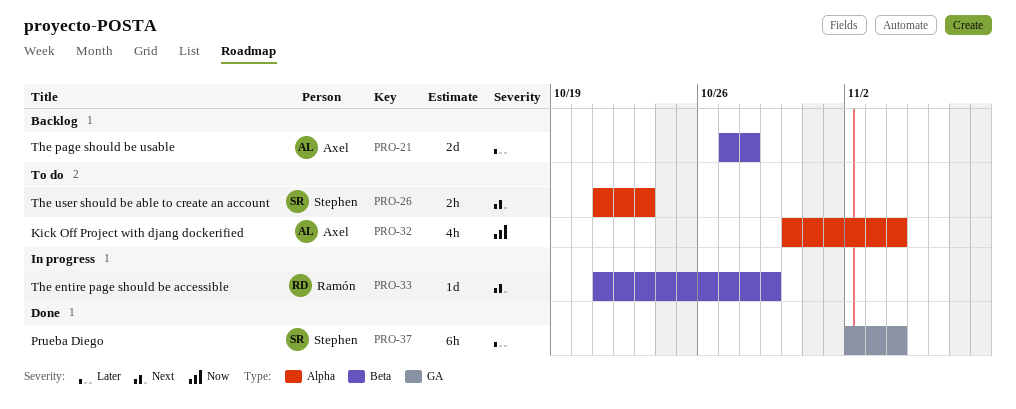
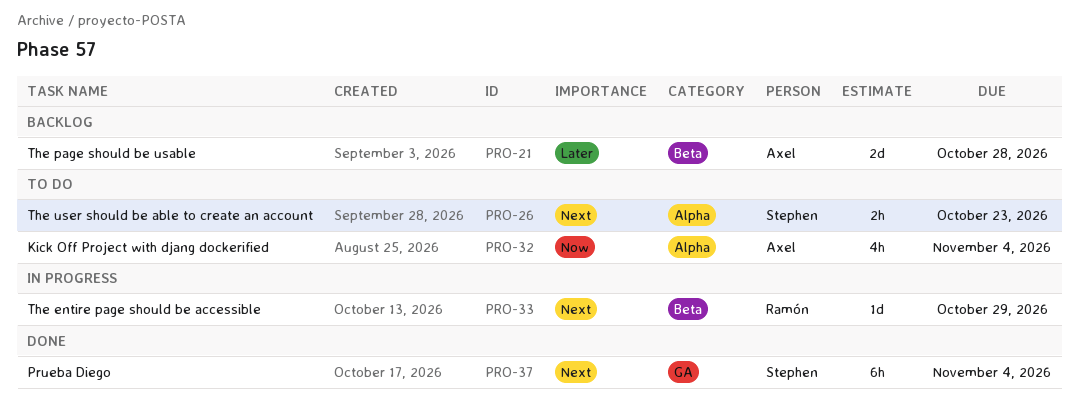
PRO-37, priority: Later -> Next

